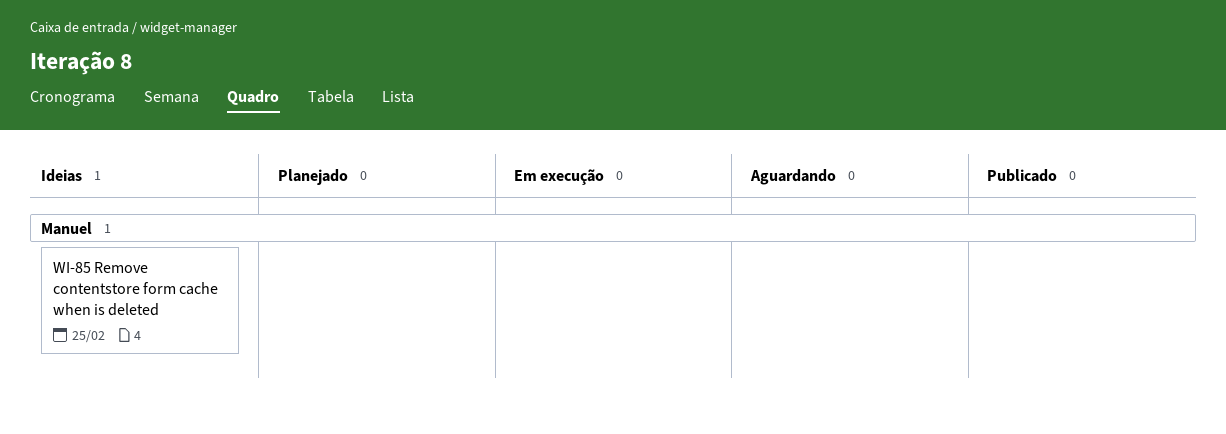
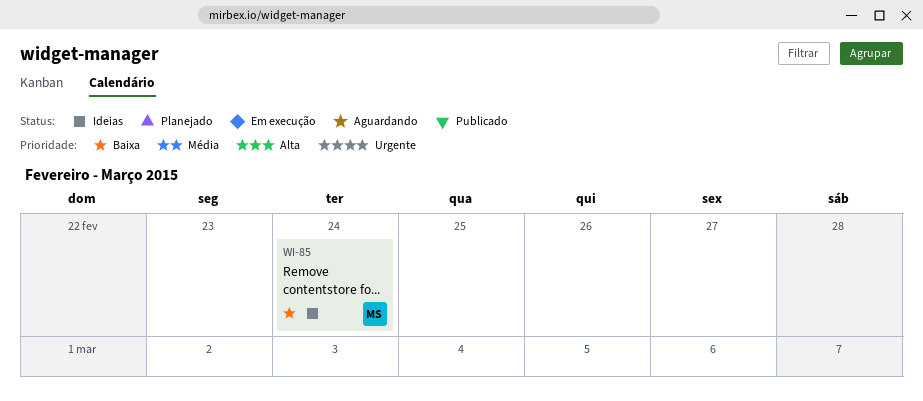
WI-85, due: Feb 25 -> Feb 24

